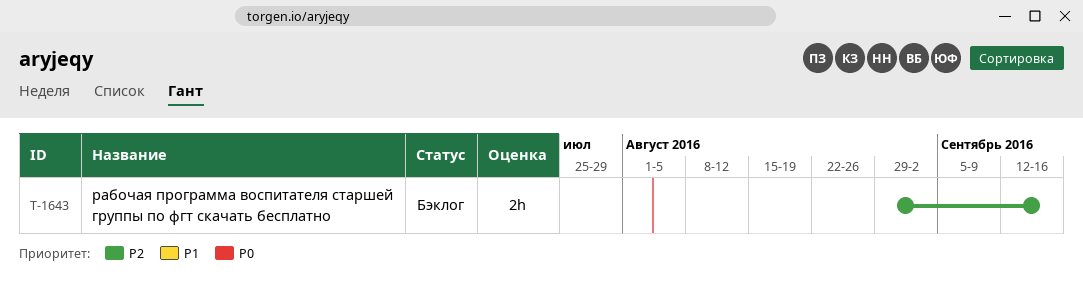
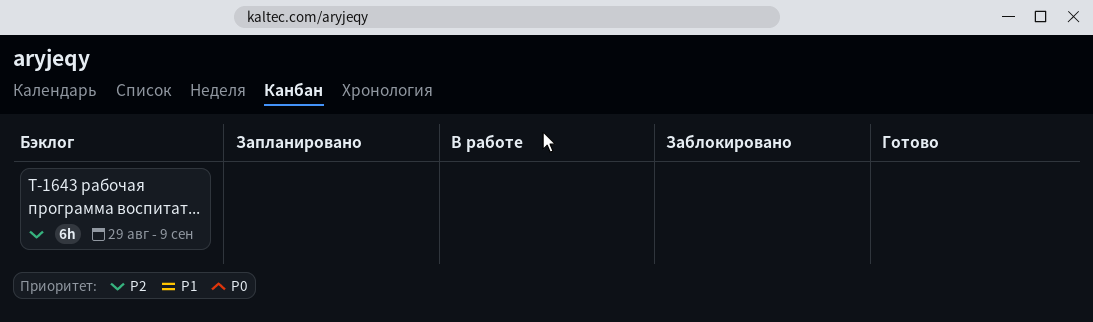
T-1643, estimate: 2h -> 6h
T-1643, due: Sep 16 -> Sep 9

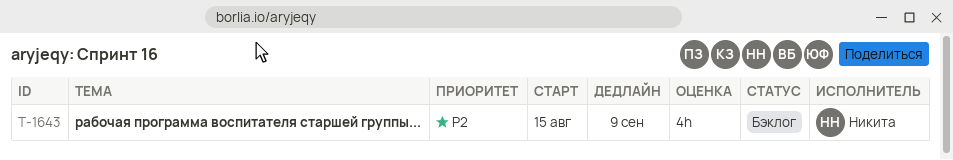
T-1643, estimate: 6h -> 4h
T-1643, start: Aug 29 -> Aug 15

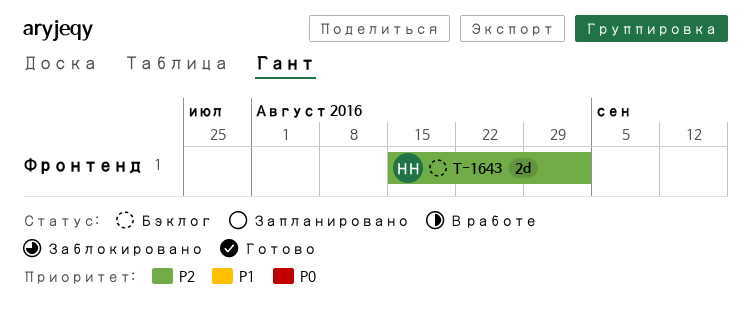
T-1643, estimate: 4h -> 2d
T-1643, due: Sep 9 -> Sep 2

